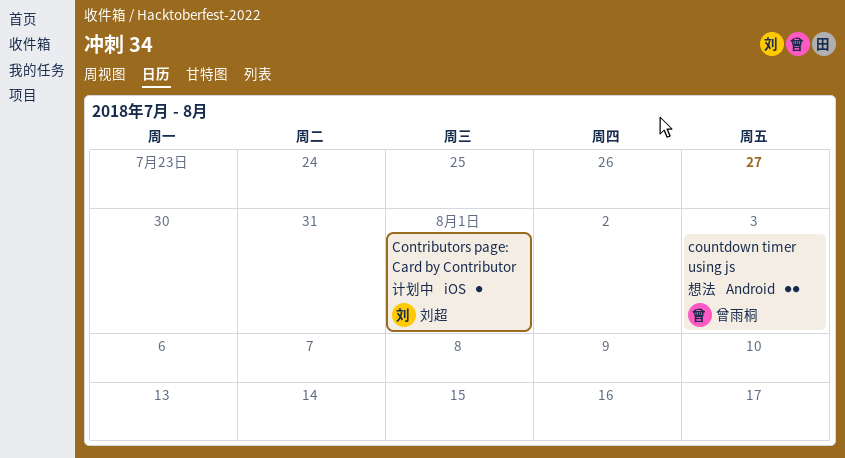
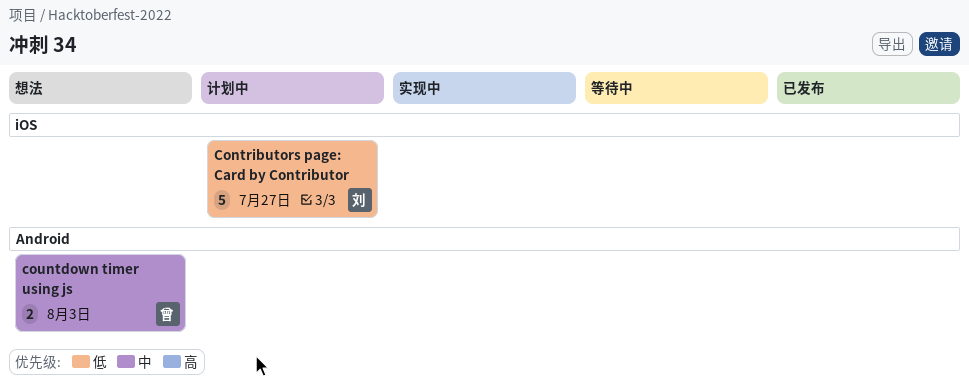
Contributors page: Card by Contributor, estimate: 1 -> 5
Contributors page: Card by Contributor, due: Aug 1 -> Jul 27

